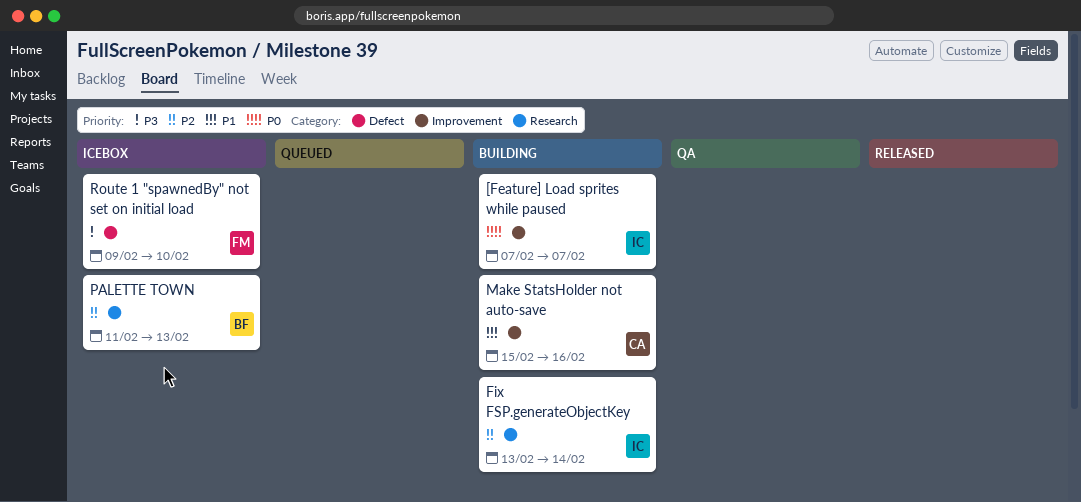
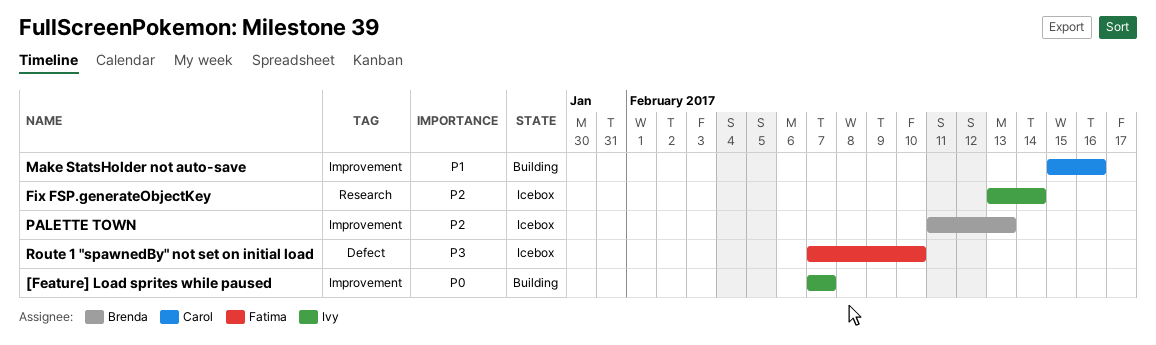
Fix FSP.generateObjectKey, status: Building -> Icebox
PALETTE TOWN, label: Research -> Improvement
Route 1 "spawnedBy" not set on initial load, start: Feb 9 -> Feb 7

